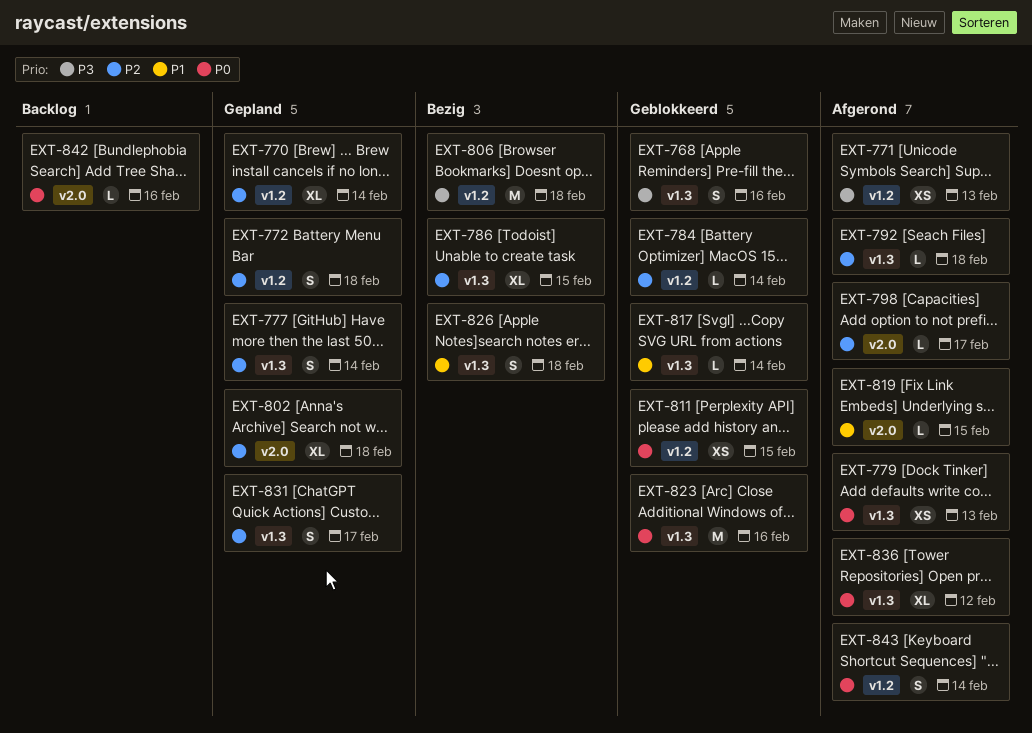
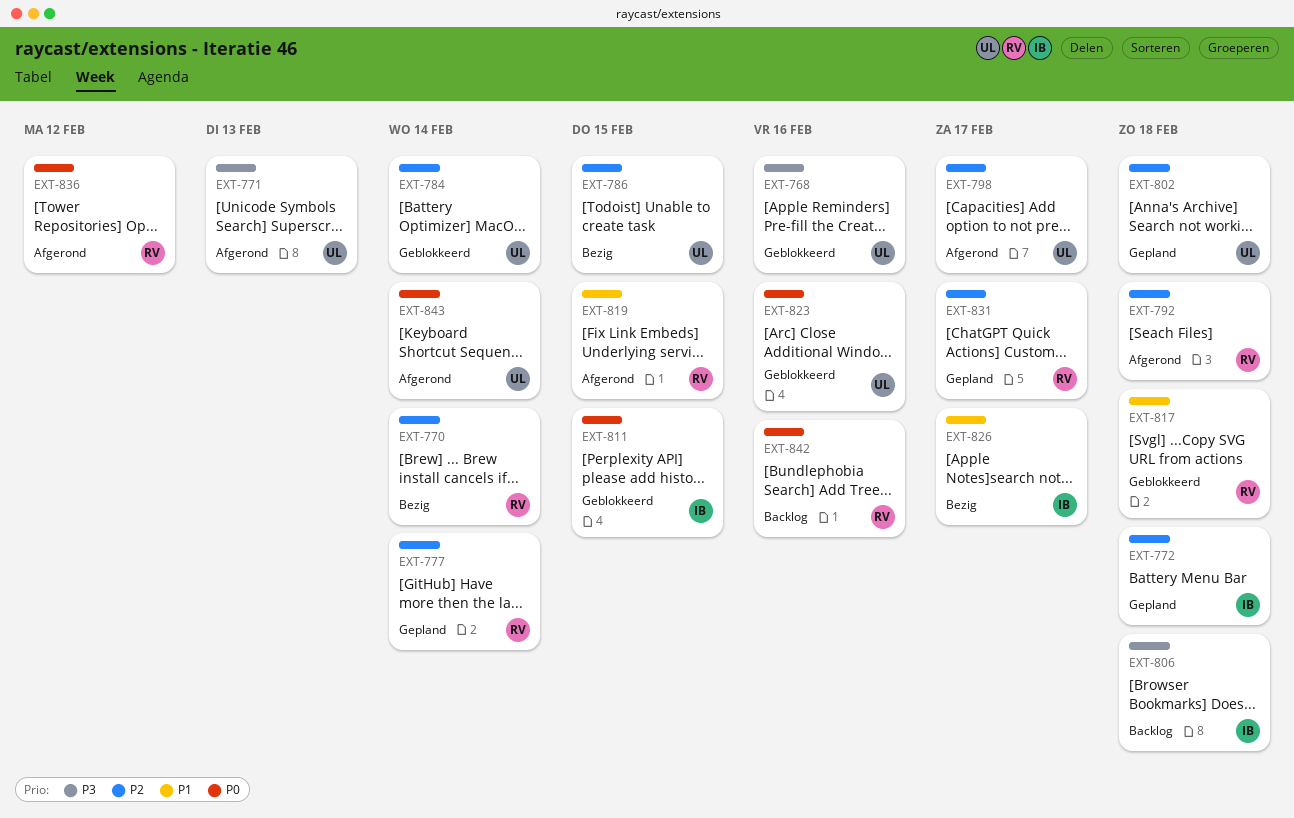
EXT-770, status: Gepland -> Bezig
EXT-779: present -> none
EXT-806, status: Bezig -> Backlog
EXT-817, due: Feb 14 -> Feb 18
EXT-826, due: Feb 18 -> Feb 17

